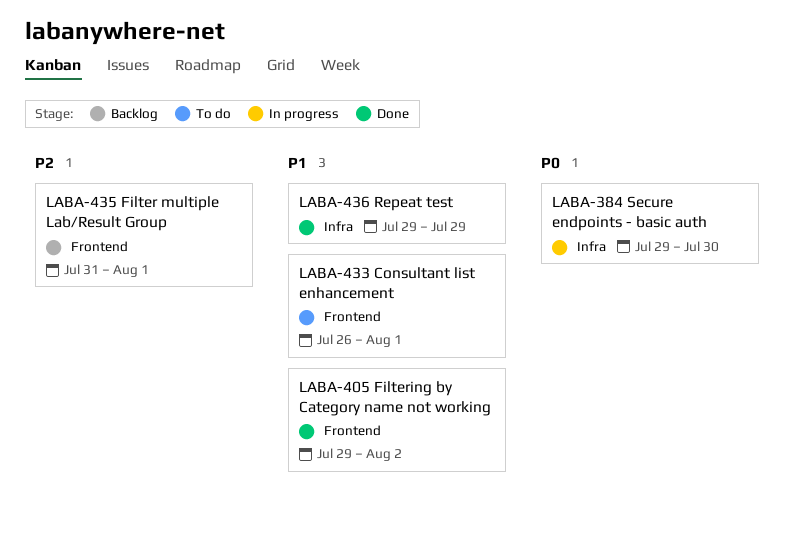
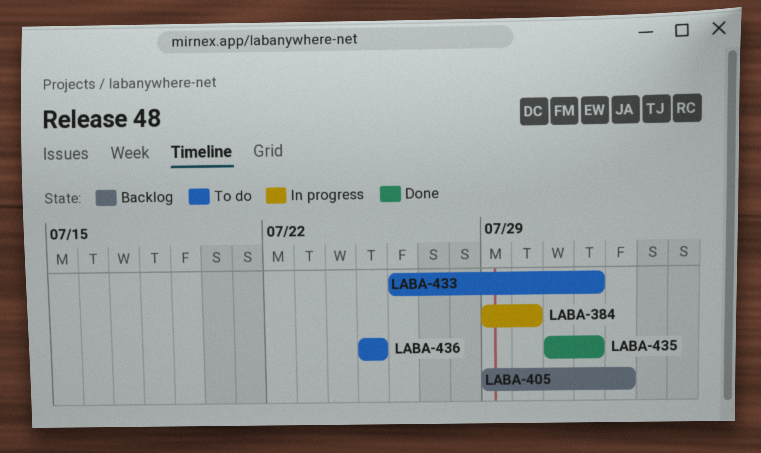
LABA-405, status: Done -> Backlog
LABA-435, status: Backlog -> Done
LABA-436, status: Done -> To do
LABA-436, start: Jul 29 -> Jul 25
LABA-436, due: Jul 29 -> Jul 25

